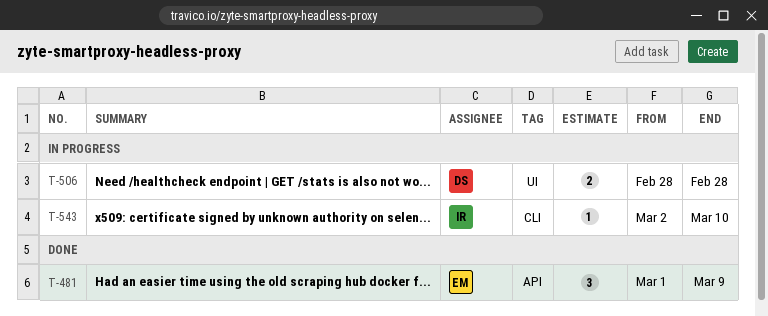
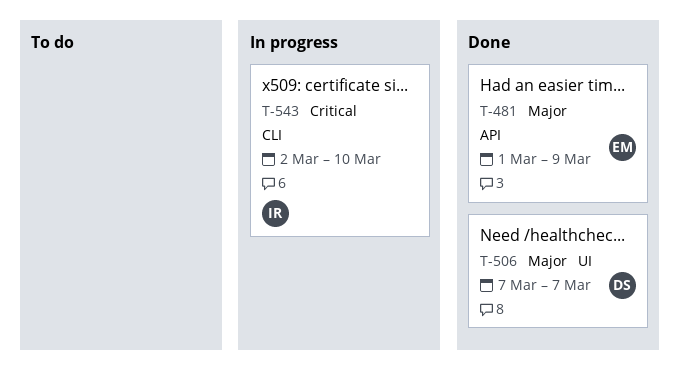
T-506, status: In progress -> Done
T-506, start: Feb 28 -> Mar 7
T-506, due: Feb 28 -> Mar 7

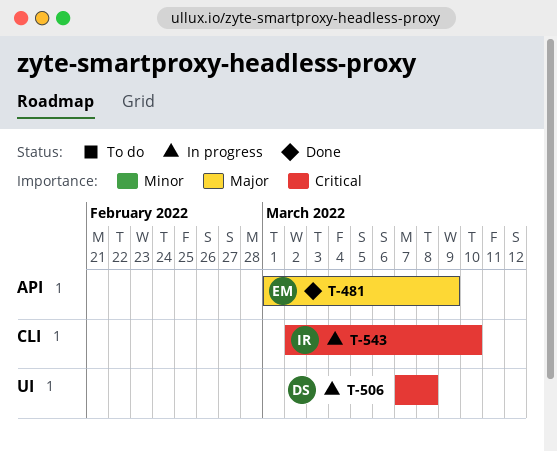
T-506, status: Done -> In progress
T-506, priority: Major -> Critical
T-506, due: Mar 7 -> Mar 8

